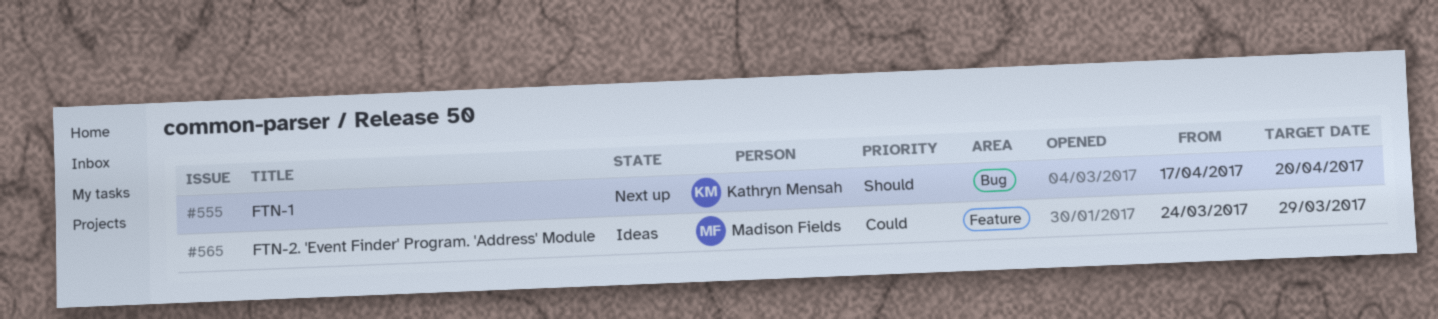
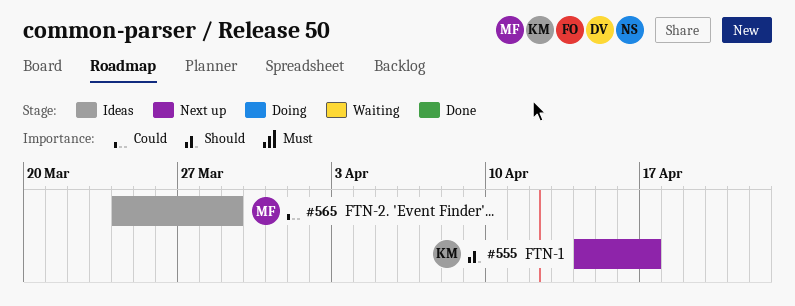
#555, start: Apr 17 -> Apr 14
#555, due: Apr 20 -> Apr 17

